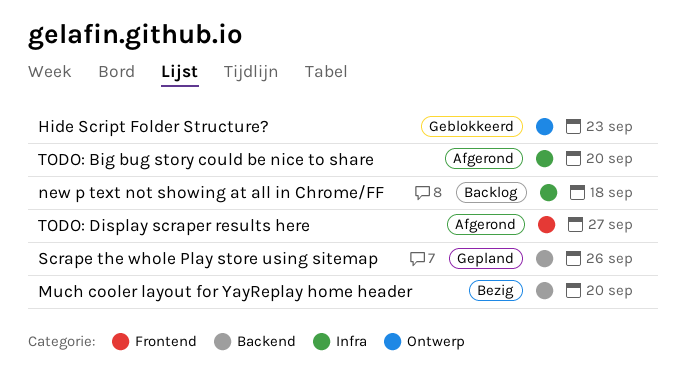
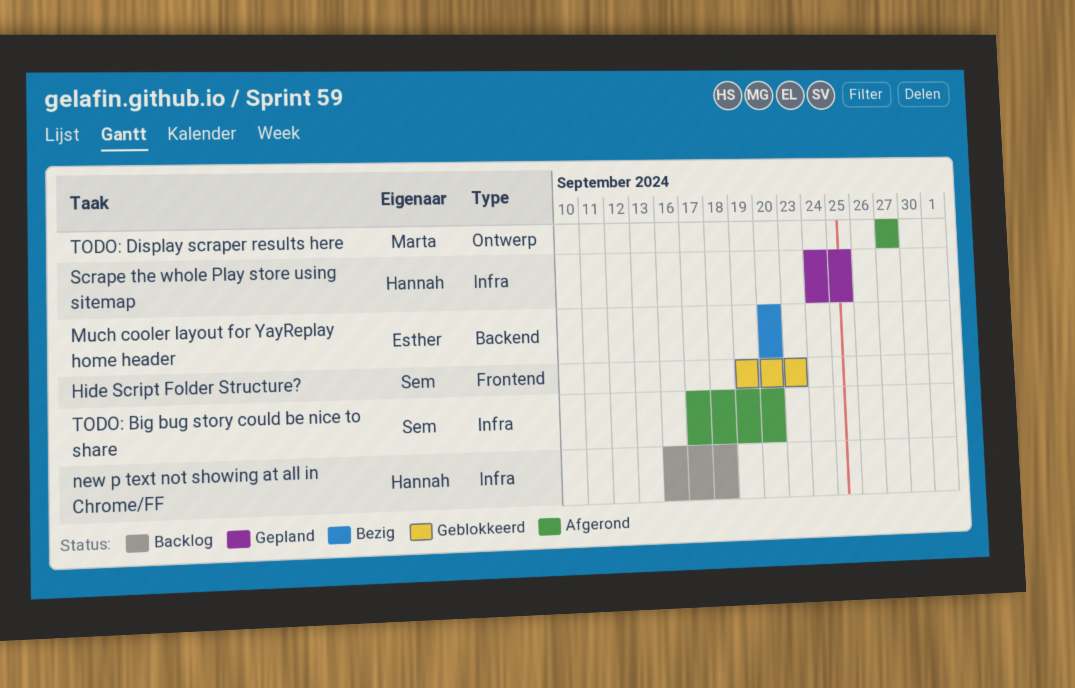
Hide Script Folder Structure?, label: Ontwerp -> Frontend
Scrape the whole Play store using sitemap, label: Backend -> Infra
Scrape the whole Play store using sitemap, due: Sep 26 -> Sep 25
TODO: Display scraper results here, label: Frontend -> Ontwerp

